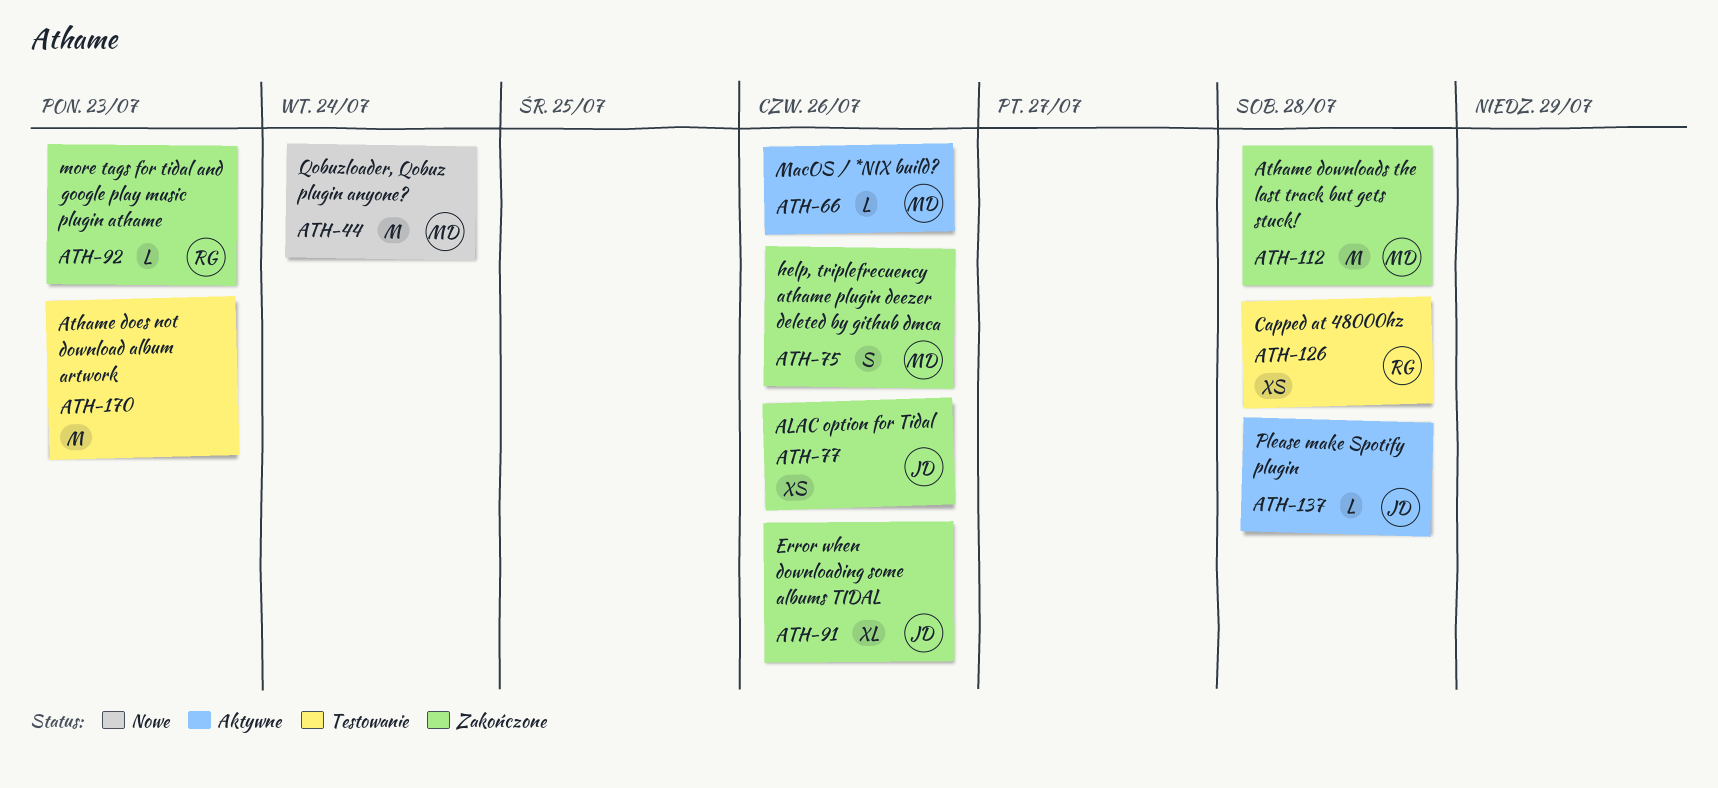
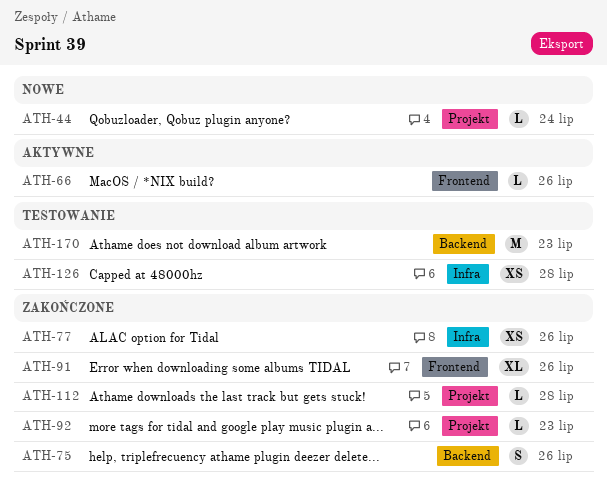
ATH-44, estimate: M -> L
ATH-112, estimate: M -> L
ATH-137: present -> none

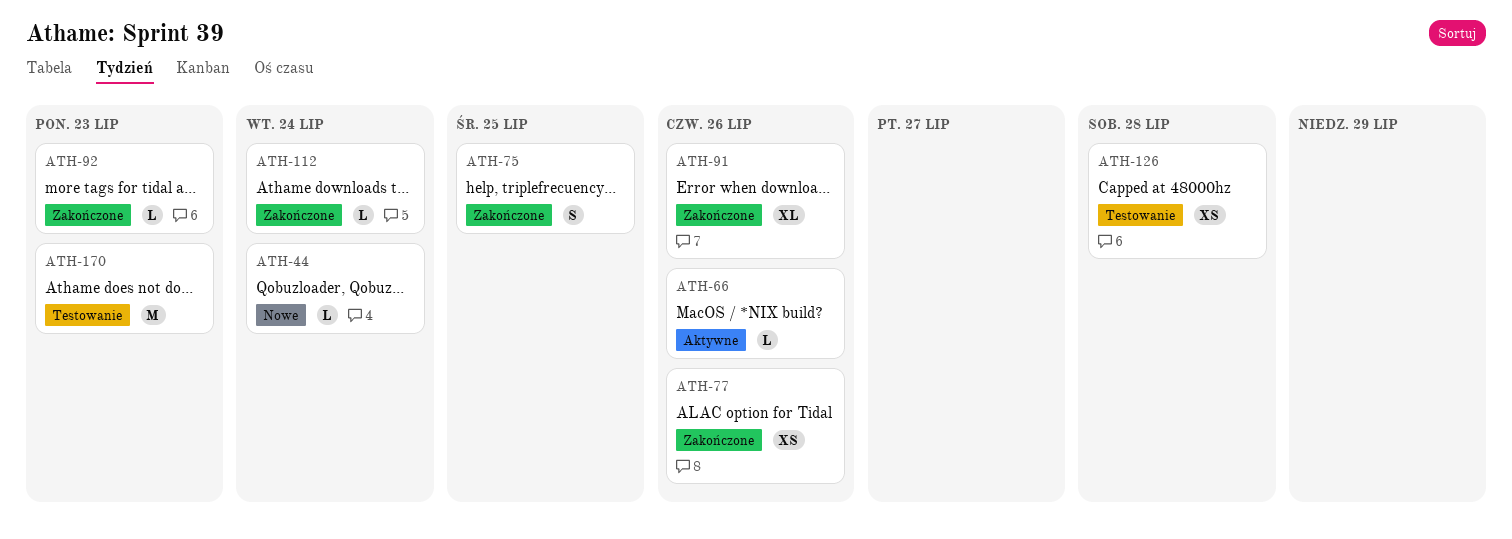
ATH-75, due: Jul 26 -> Jul 25
ATH-112, due: Jul 28 -> Jul 24

